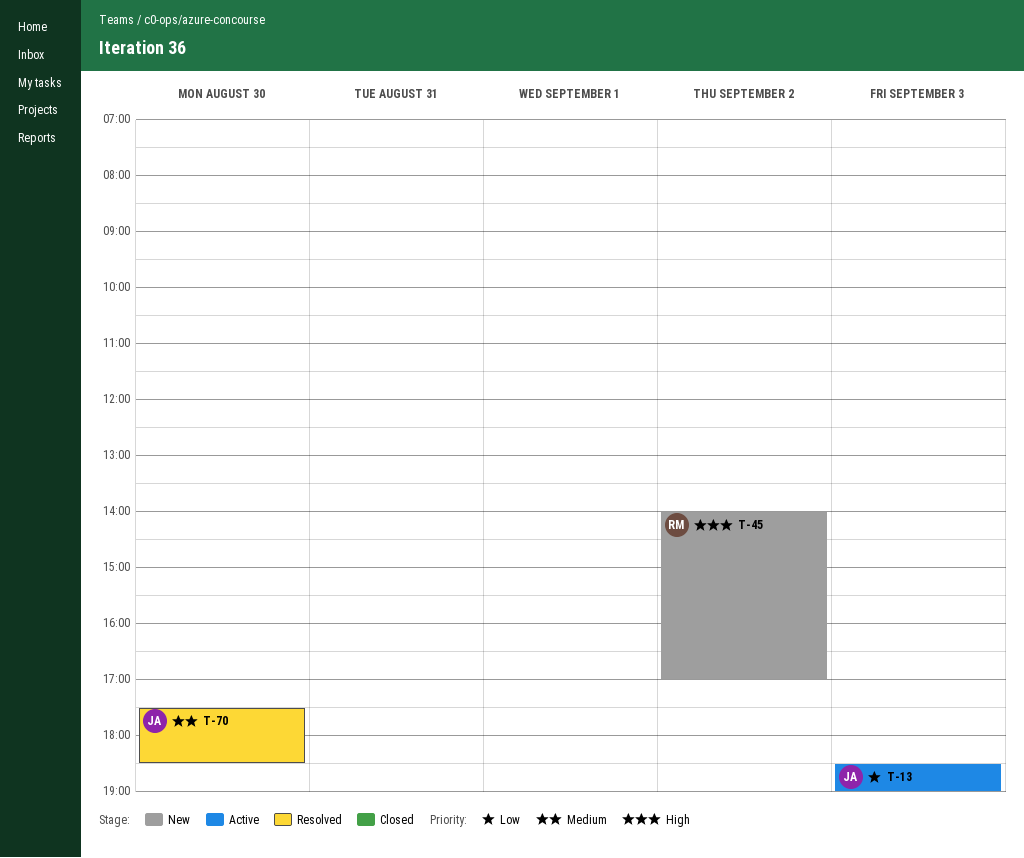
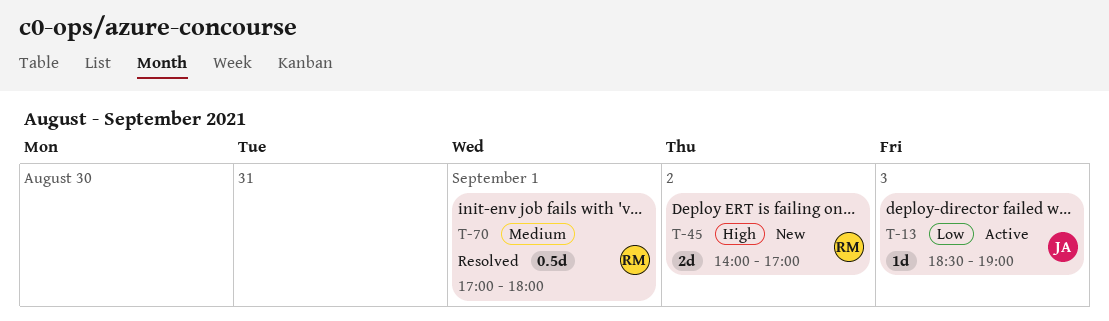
T-70, owner: JA -> RM
T-70, day: Aug 30 -> Sep 1
T-70, begins: 17:30 -> 17:00
T-70, ends: 18:30 -> 18:00

